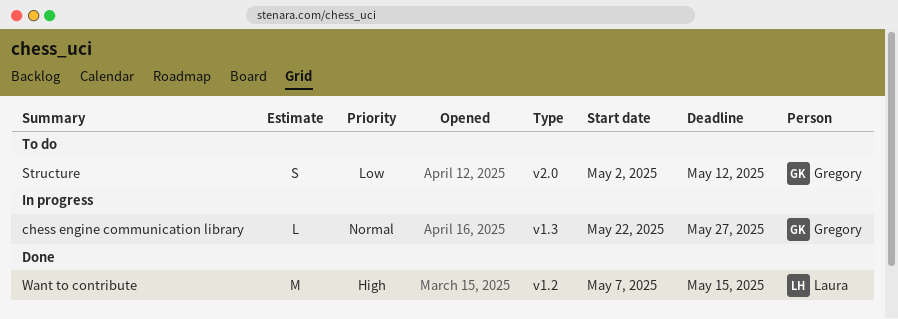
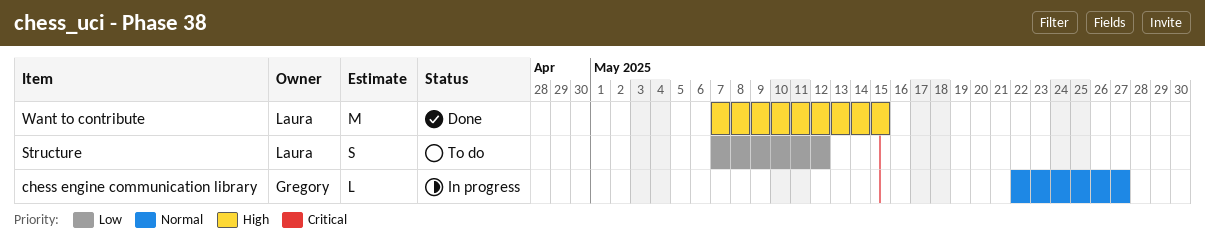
Structure, owner: Gregory -> Laura
Structure, start: May 2 -> May 7

